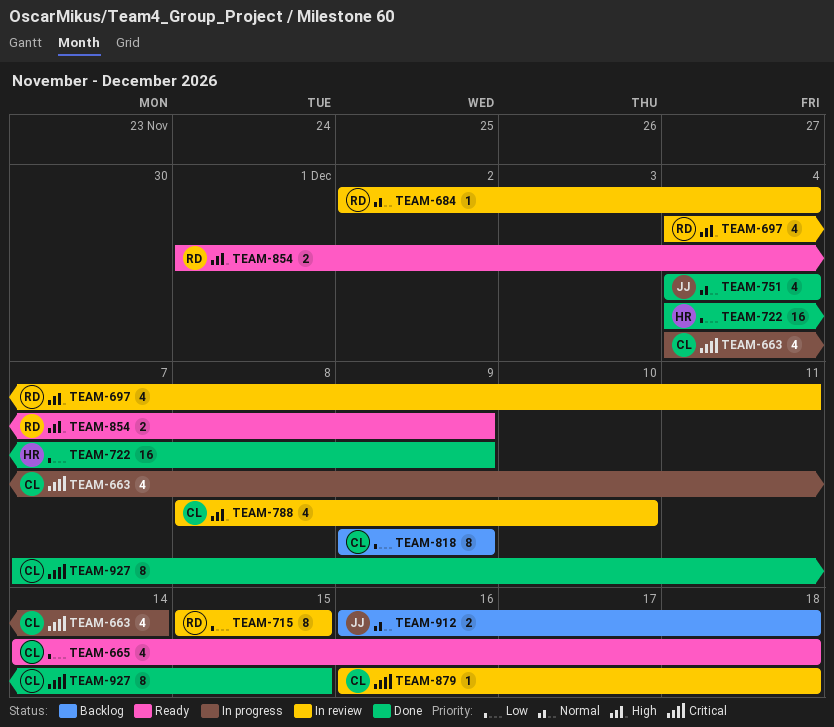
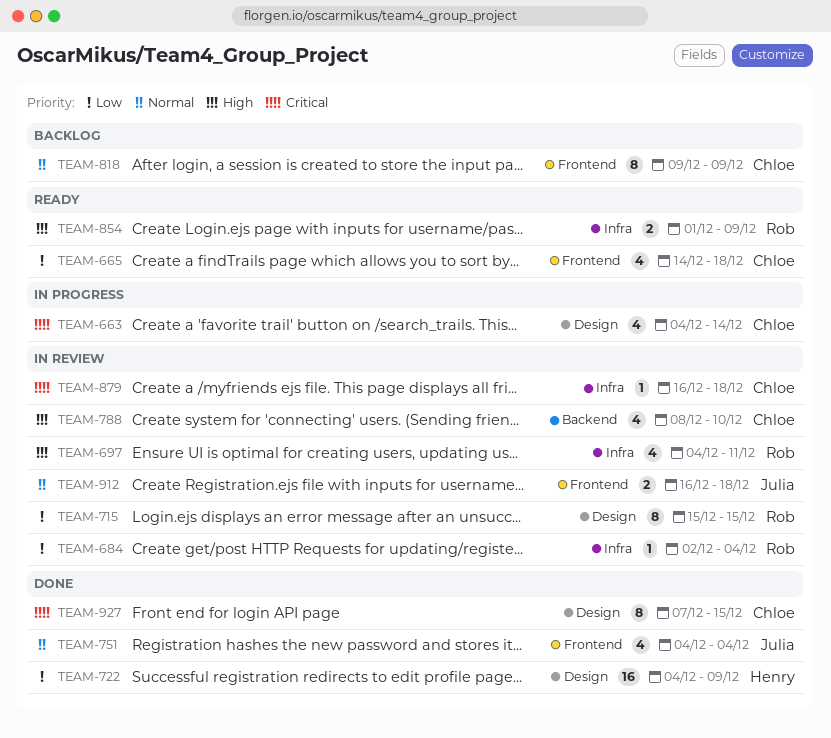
TEAM-684, priority: Normal -> Low
TEAM-818, priority: Low -> Normal
TEAM-912, status: Backlog -> In review

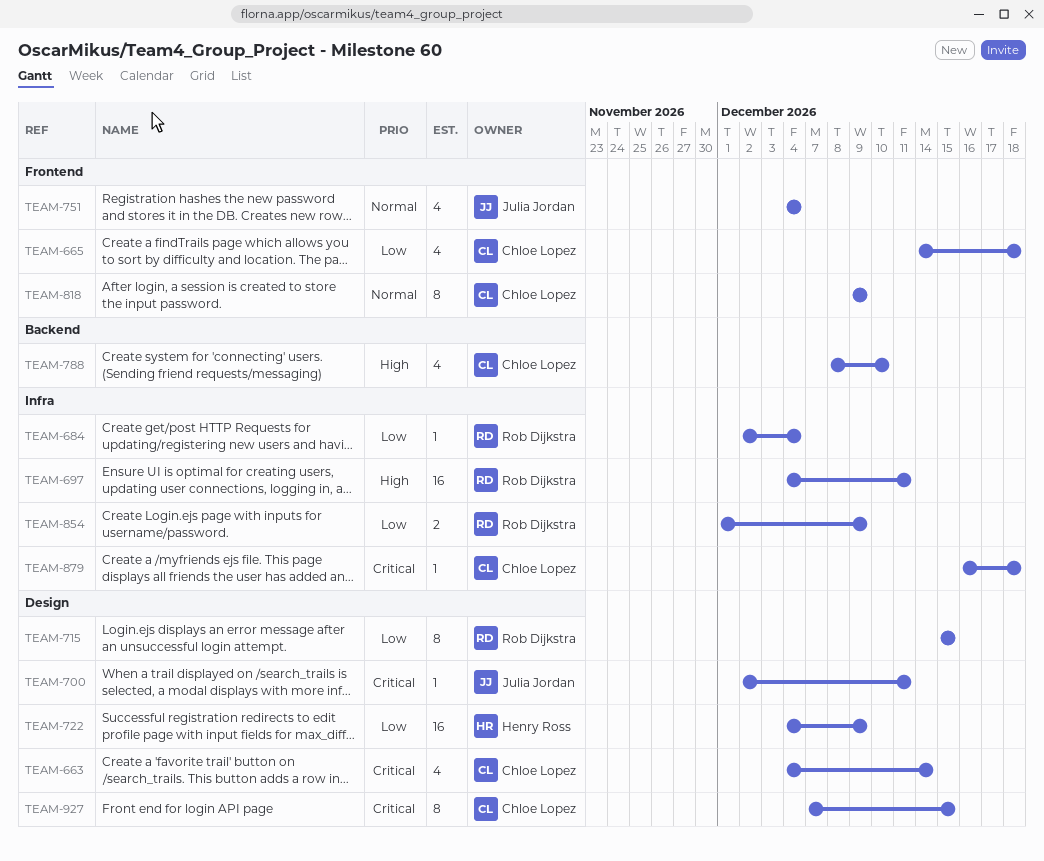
TEAM-697, estimate: 4 -> 16
TEAM-700: none -> present
TEAM-854, priority: High -> Low
TEAM-912: present -> none

